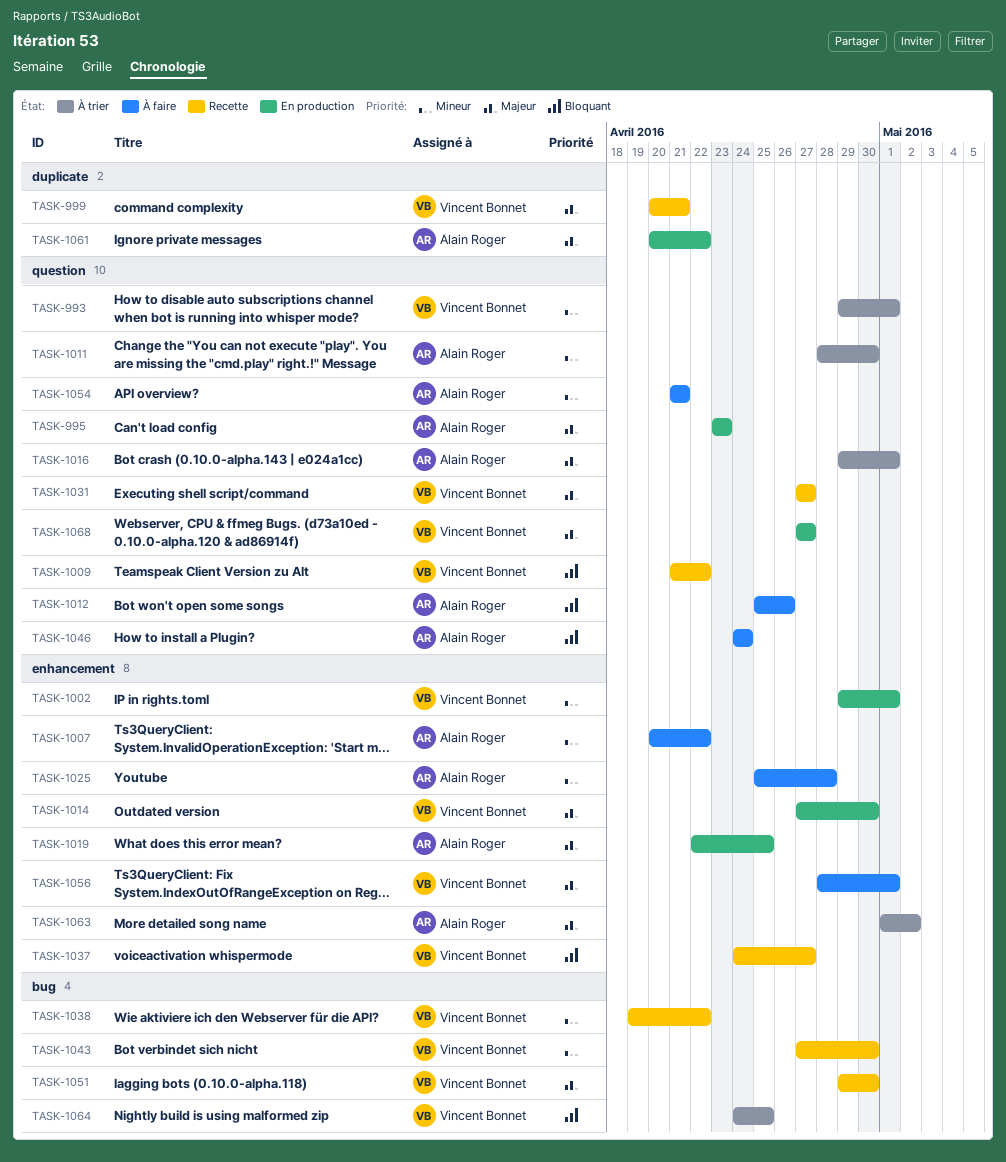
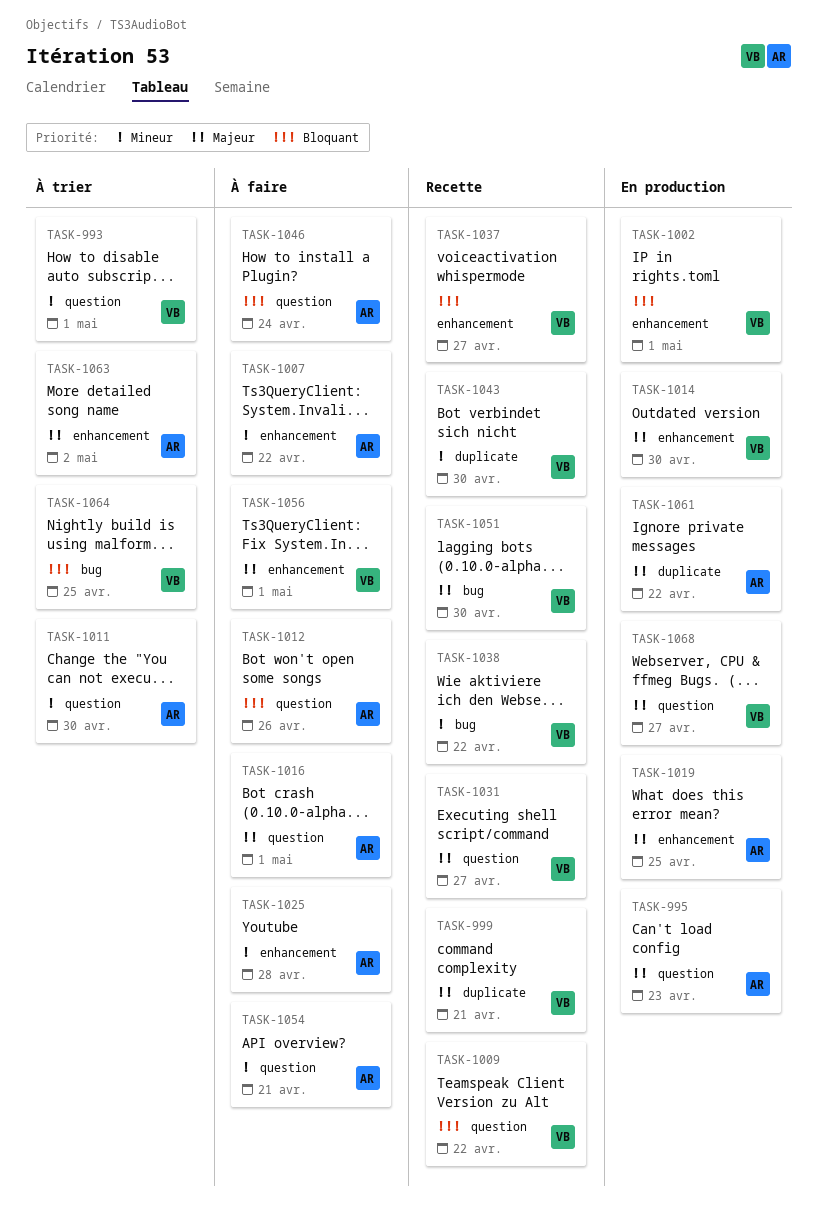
TASK-1002, priority: Mineur -> Bloquant
TASK-1016, status: À trier -> À faire
TASK-1043, label: bug -> duplicate

